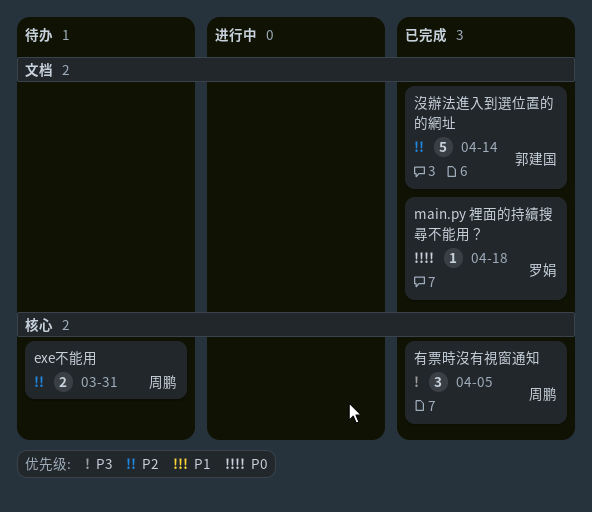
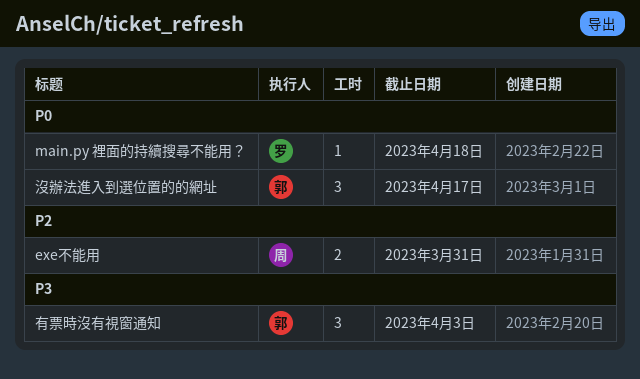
有票時沒有視窗通知, owner: 周鹏 -> 郭建国
有票時沒有視窗通知, due: Apr 5 -> Apr 3
沒辦法進入到選位置的的網址, priority: P2 -> P0
沒辦法進入到選位置的的網址, estimate: 5 -> 3
沒辦法進入到選位置的的網址, due: Apr 14 -> Apr 17

